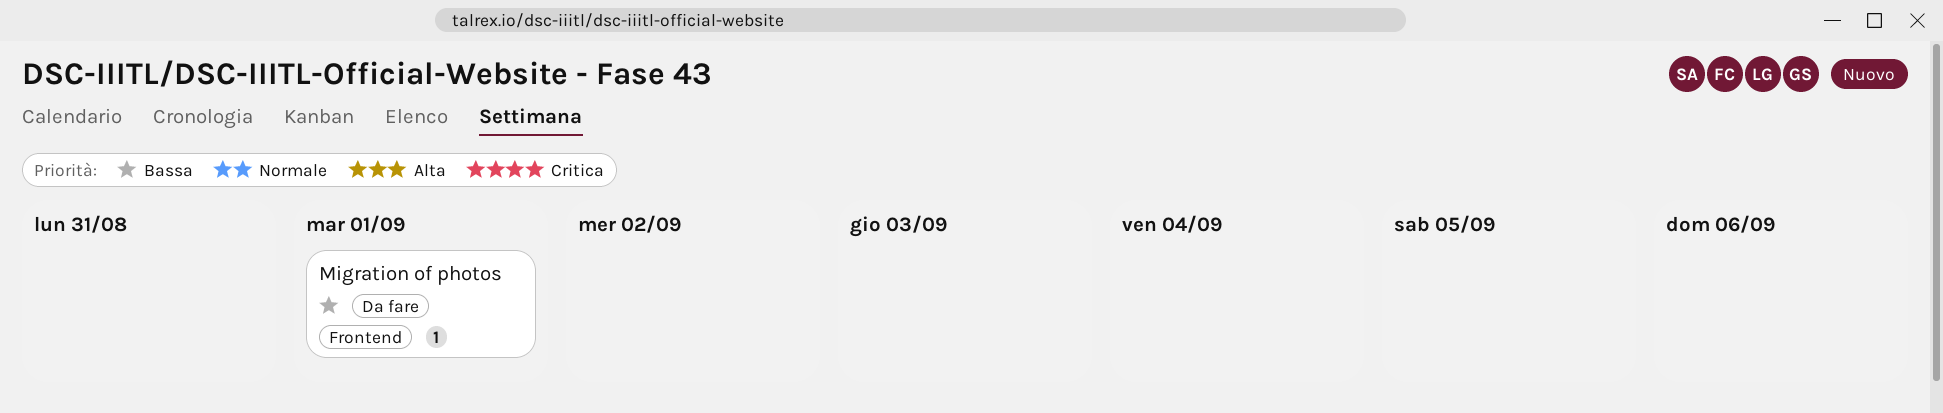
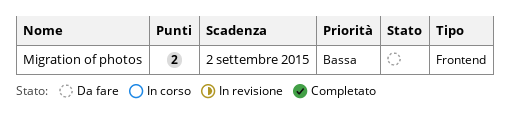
Migration of photos, estimate: 1 -> 2
Migration of photos, due: Sep 1 -> Sep 2

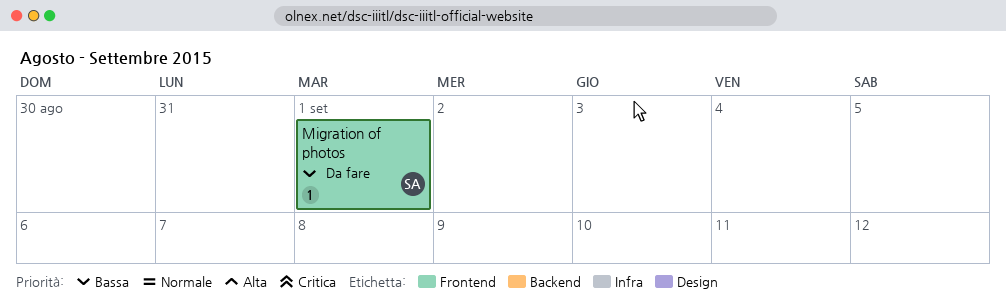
Migration of photos, estimate: 2 -> 1
Migration of photos, due: Sep 2 -> Sep 1

